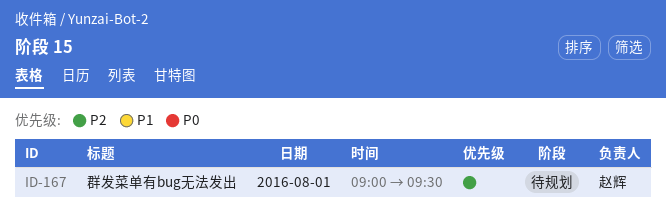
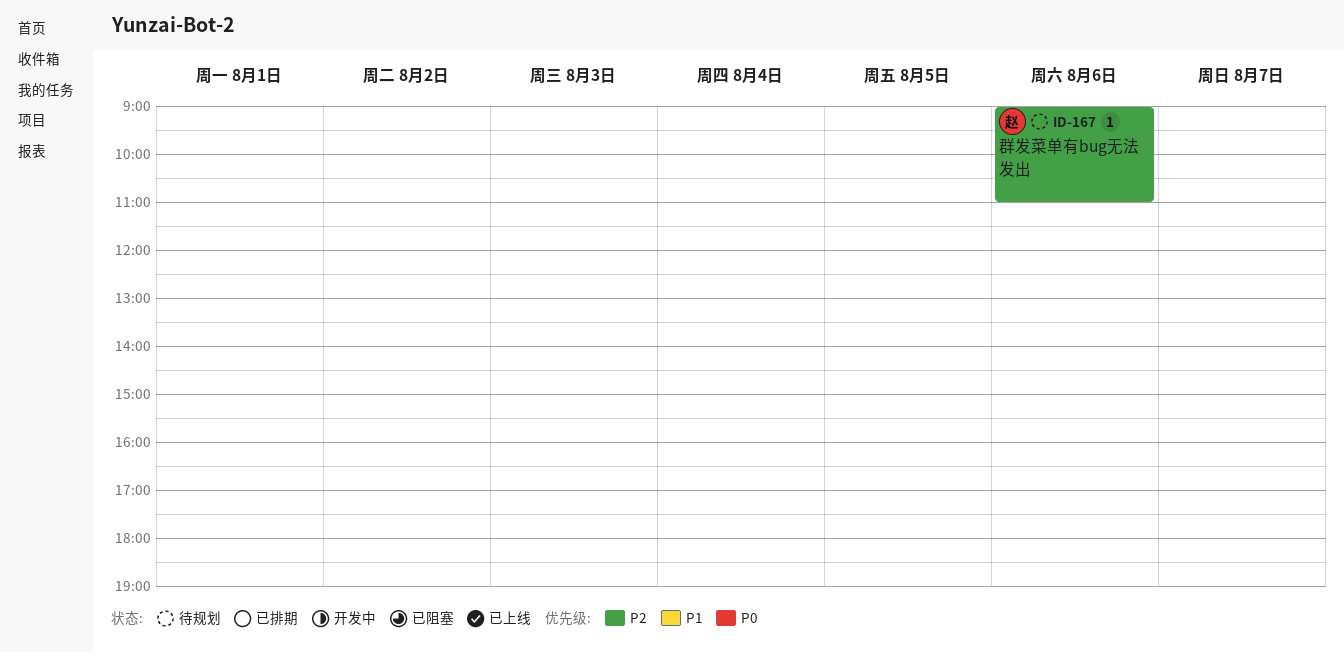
ID-167, day: Aug 1 -> Aug 6
ID-167, ends: 09:30 -> 11:00

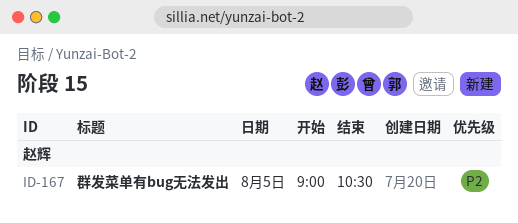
ID-167, day: Aug 6 -> Aug 5
ID-167, ends: 11:00 -> 10:30

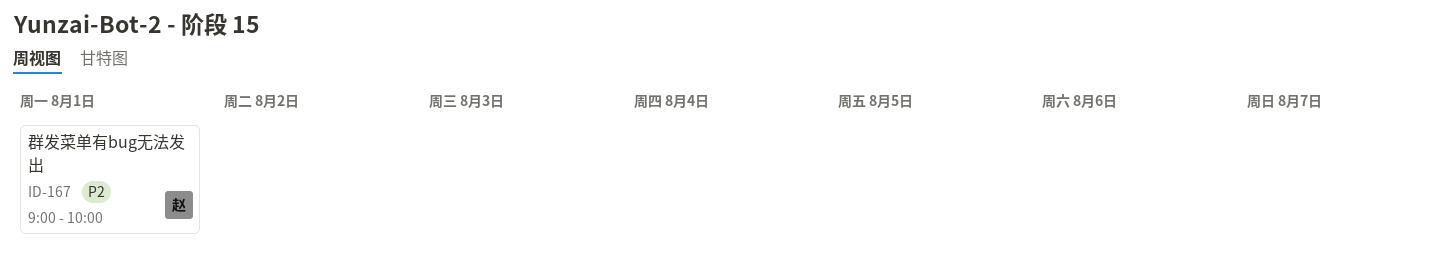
ID-167, day: Aug 5 -> Aug 1
ID-167, ends: 10:30 -> 10:00

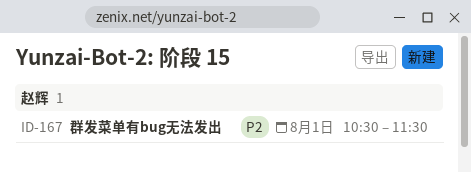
ID-167, begins: 09:00 -> 10:30
ID-167, ends: 10:00 -> 11:30

